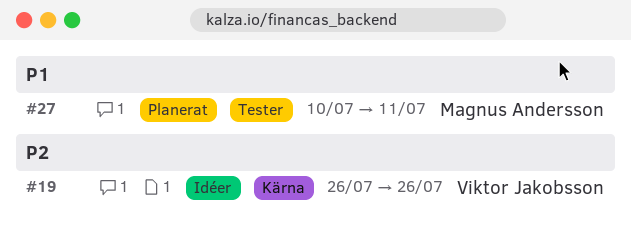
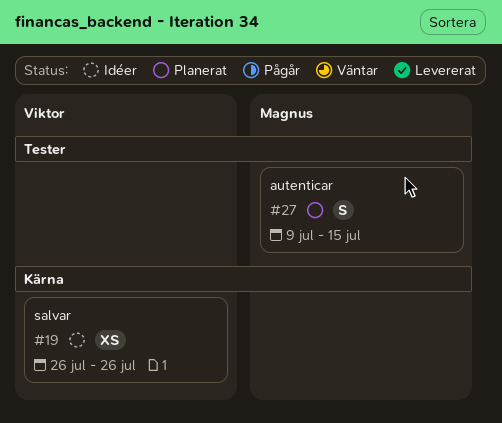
#27, start: Jul 10 -> Jul 9
#27, due: Jul 11 -> Jul 15

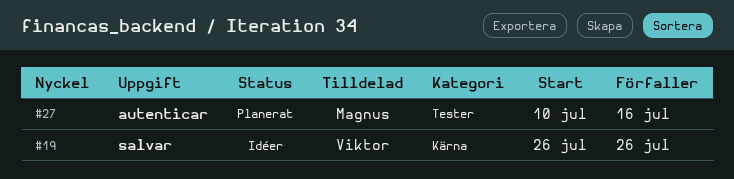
#27, start: Jul 9 -> Jul 10
#27, due: Jul 15 -> Jul 16

